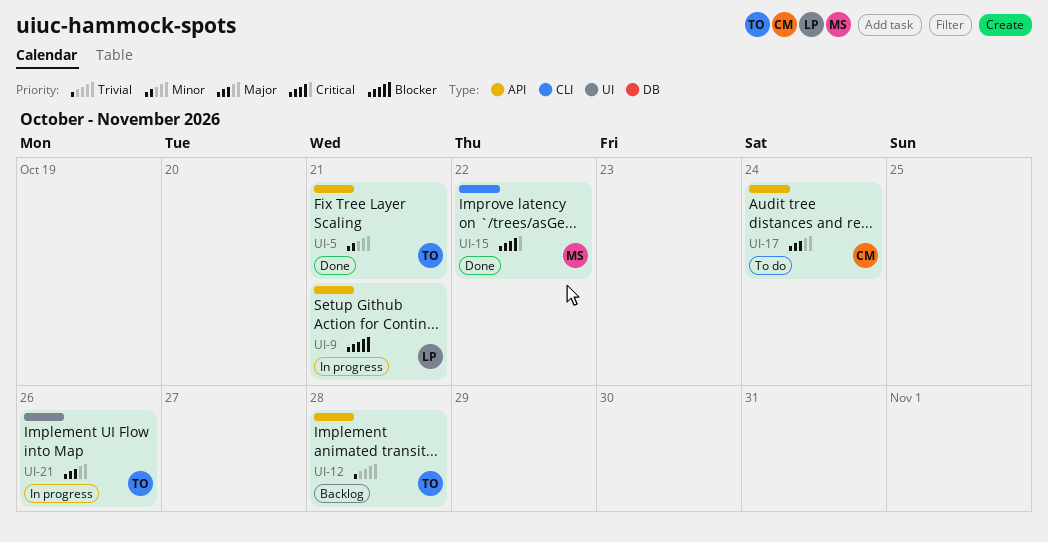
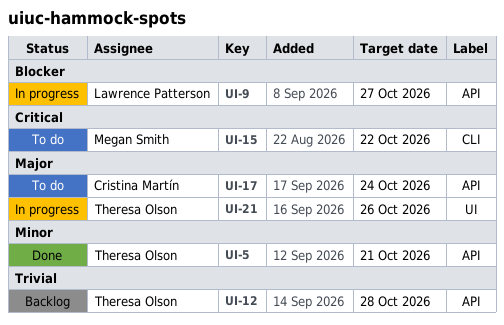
UI-9, due: Oct 21 -> Oct 27
UI-15, status: Done -> To do

